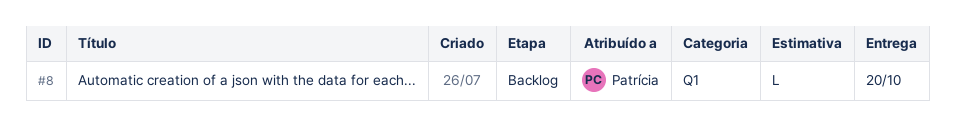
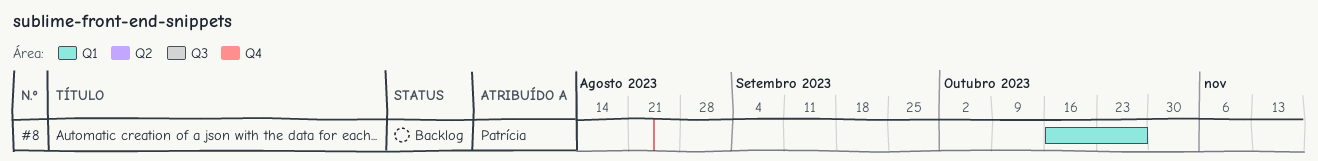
#8, due: Oct 20 -> Oct 27

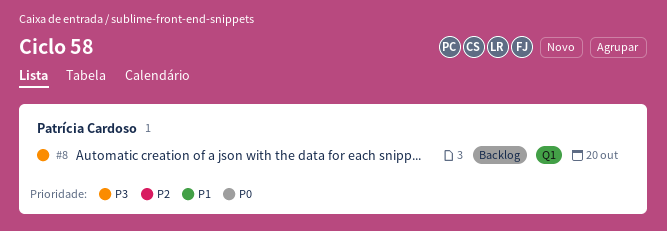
#8, due: Oct 27 -> Oct 20

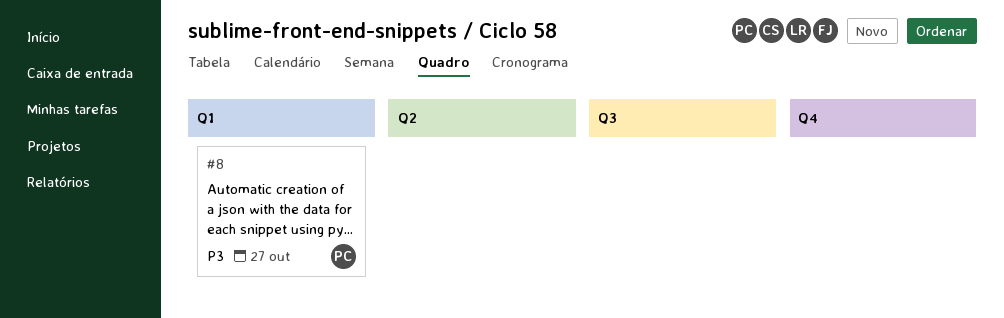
#8, due: Oct 20 -> Oct 27

